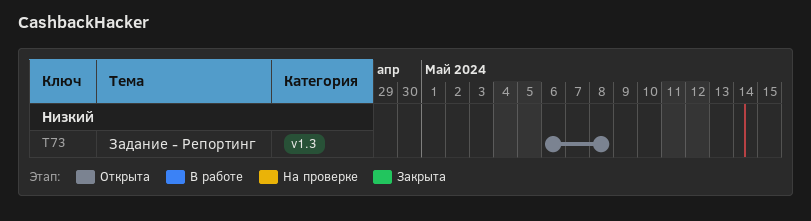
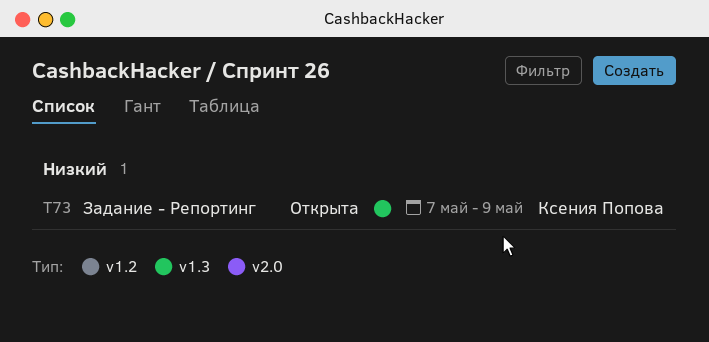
T73, start: May 6 -> May 7
T73, due: May 8 -> May 9

